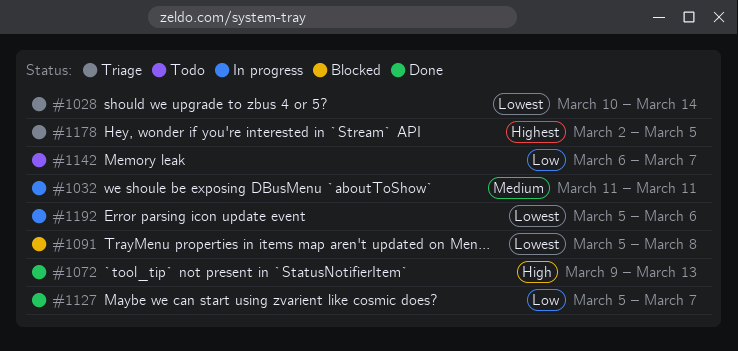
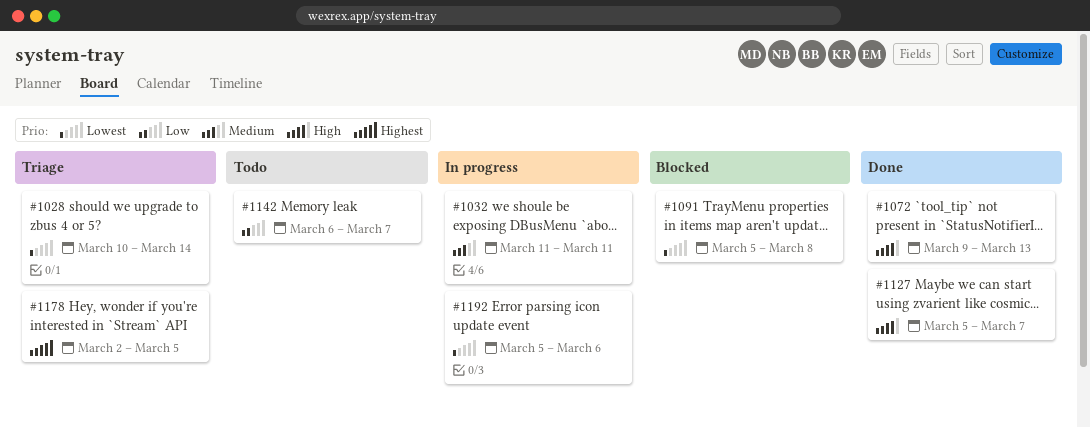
#1127, priority: Low -> High

